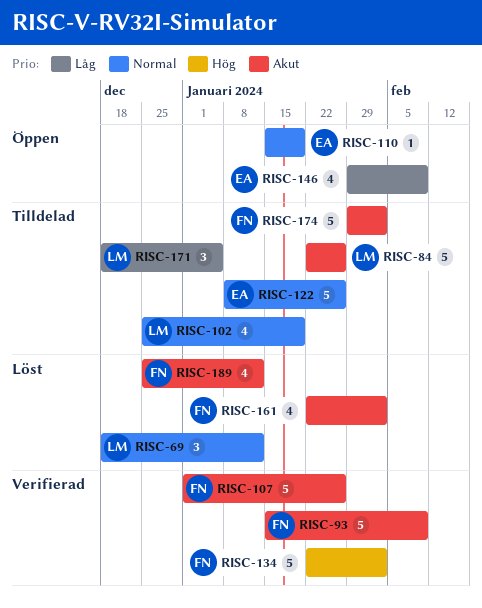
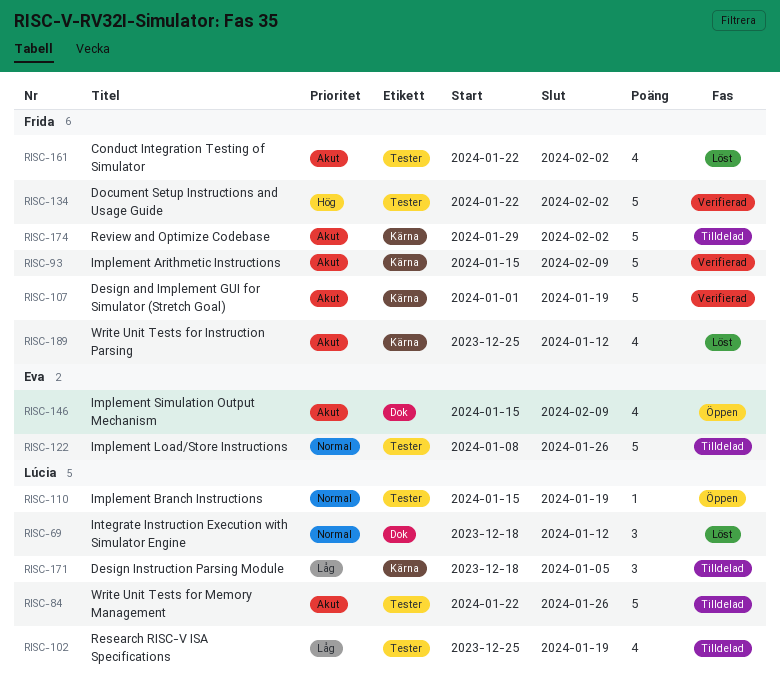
RISC-102, priority: Normal -> Låg
RISC-107, due: Jan 26 -> Jan 19
RISC-110, owner: Eva -> Lúcia
RISC-146, priority: Låg -> Akut
RISC-146, start: Jan 29 -> Jan 15

